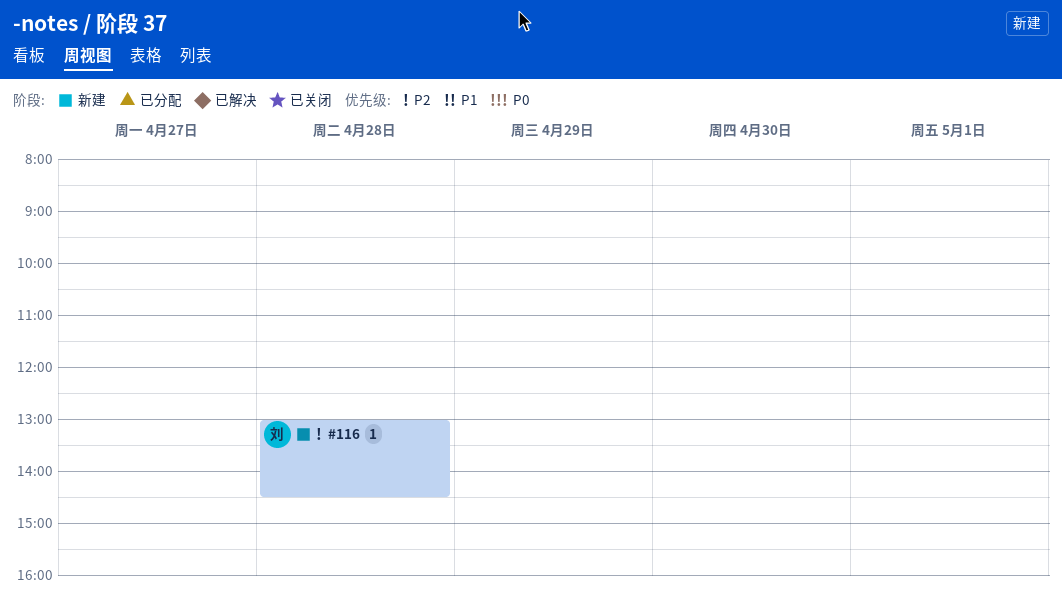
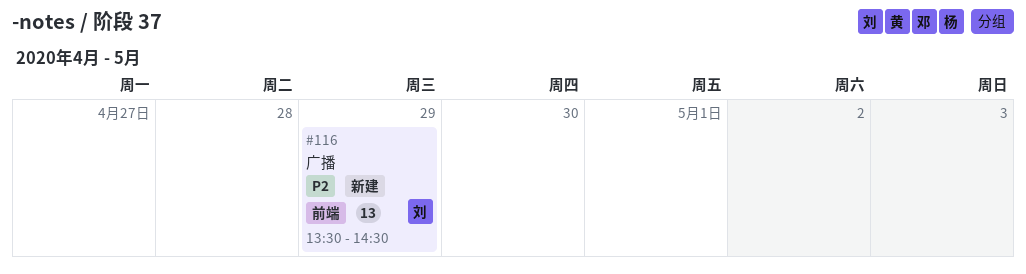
#116, estimate: 1 -> 13
#116, day: Apr 28 -> Apr 29
#116, begins: 13:00 -> 13:30

